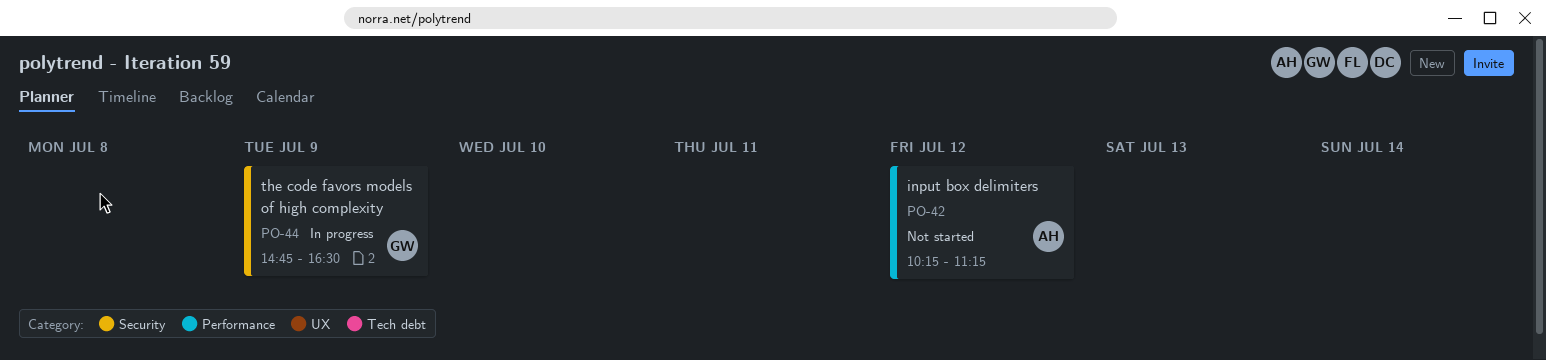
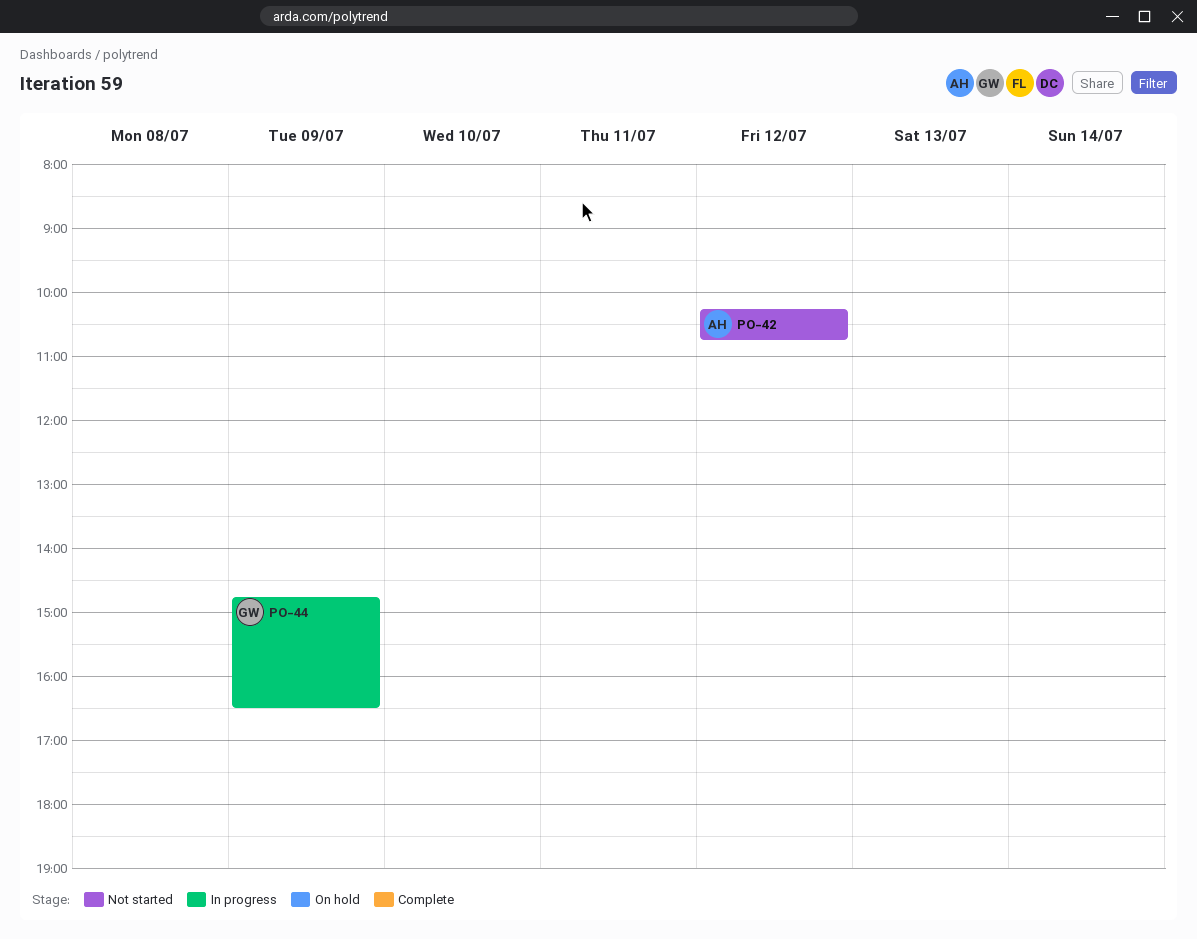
PO-42, ends: 11:15 -> 10:45

